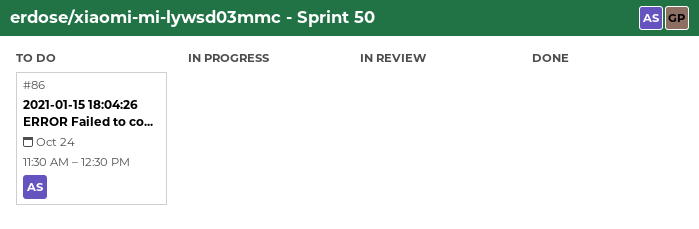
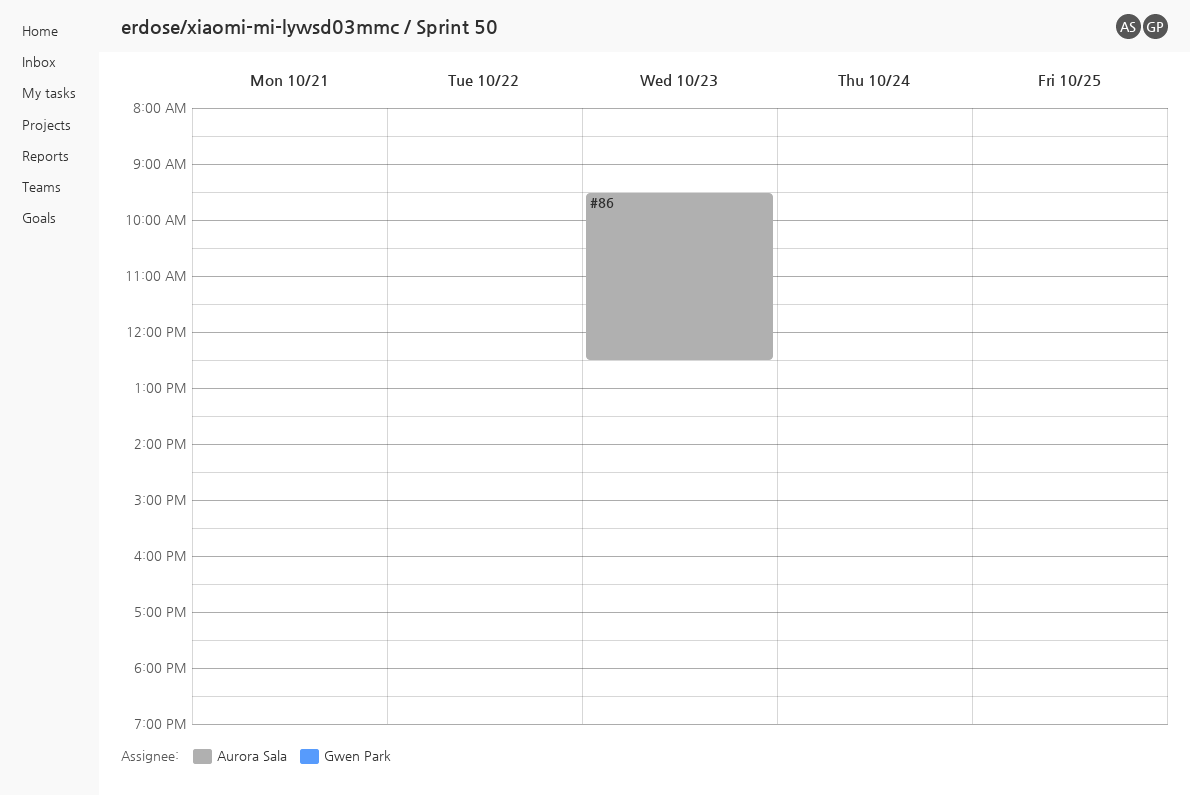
#86, day: Oct 24 -> Oct 23
#86, begins: 11:30 -> 09:30

